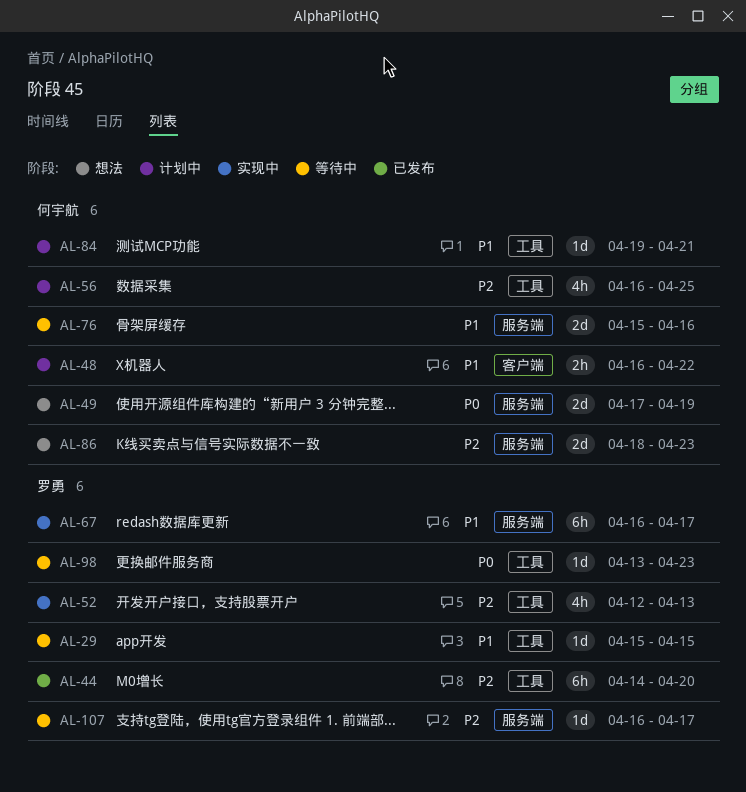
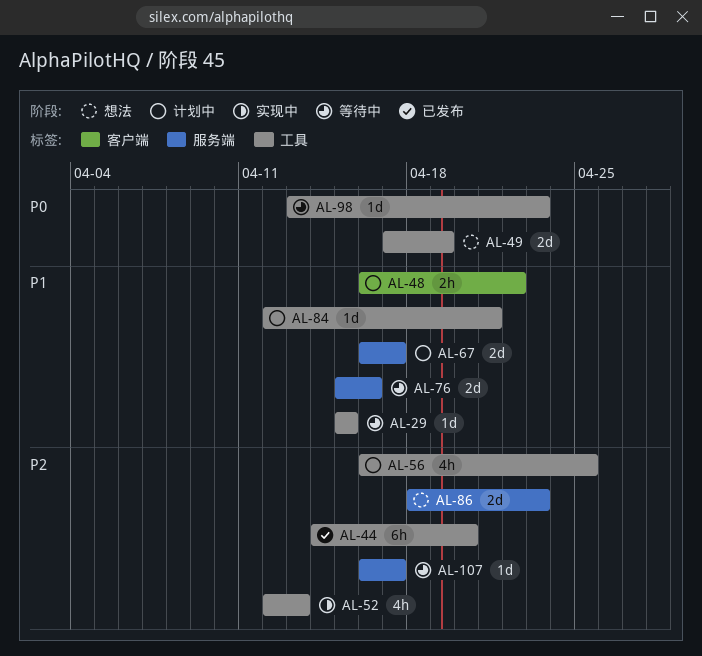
AL-49, label: 服务端 -> 工具
AL-67, status: 实现中 -> 计划中
AL-67, estimate: 6h -> 2d
AL-84, start: Apr 19 -> Apr 12

